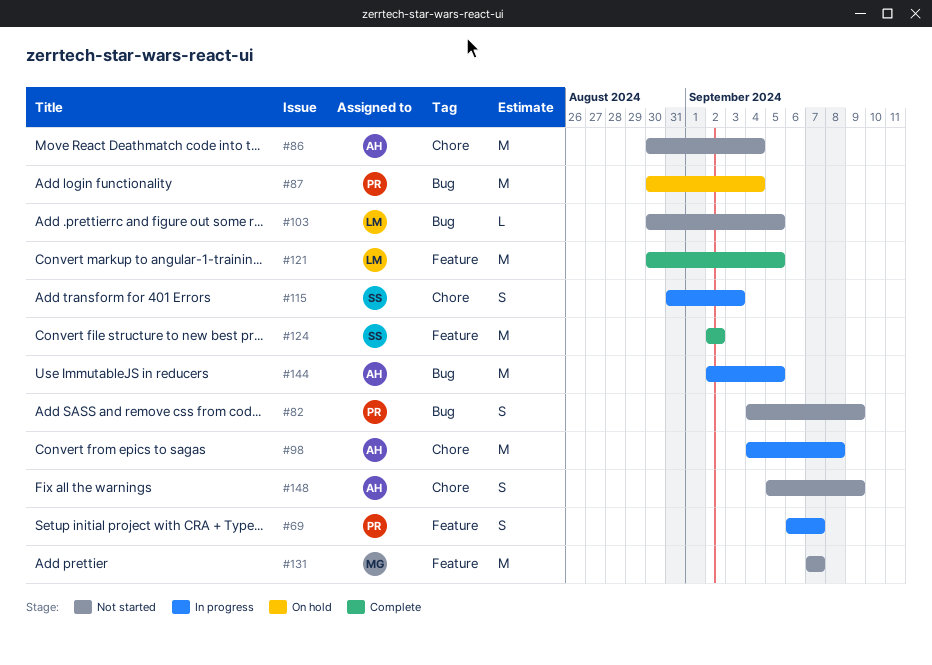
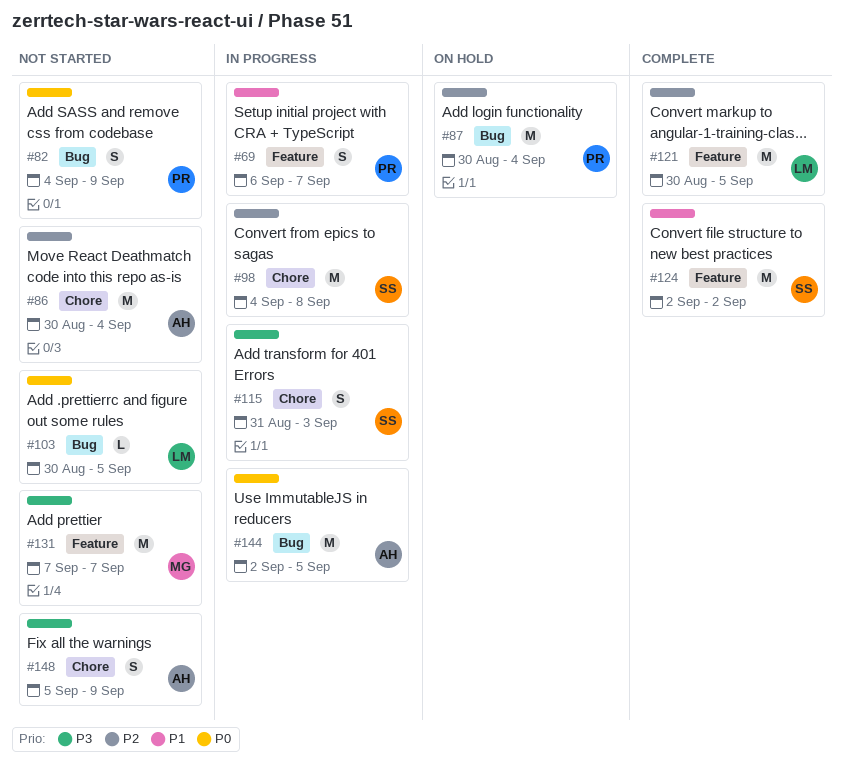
#98, owner: AH -> SS

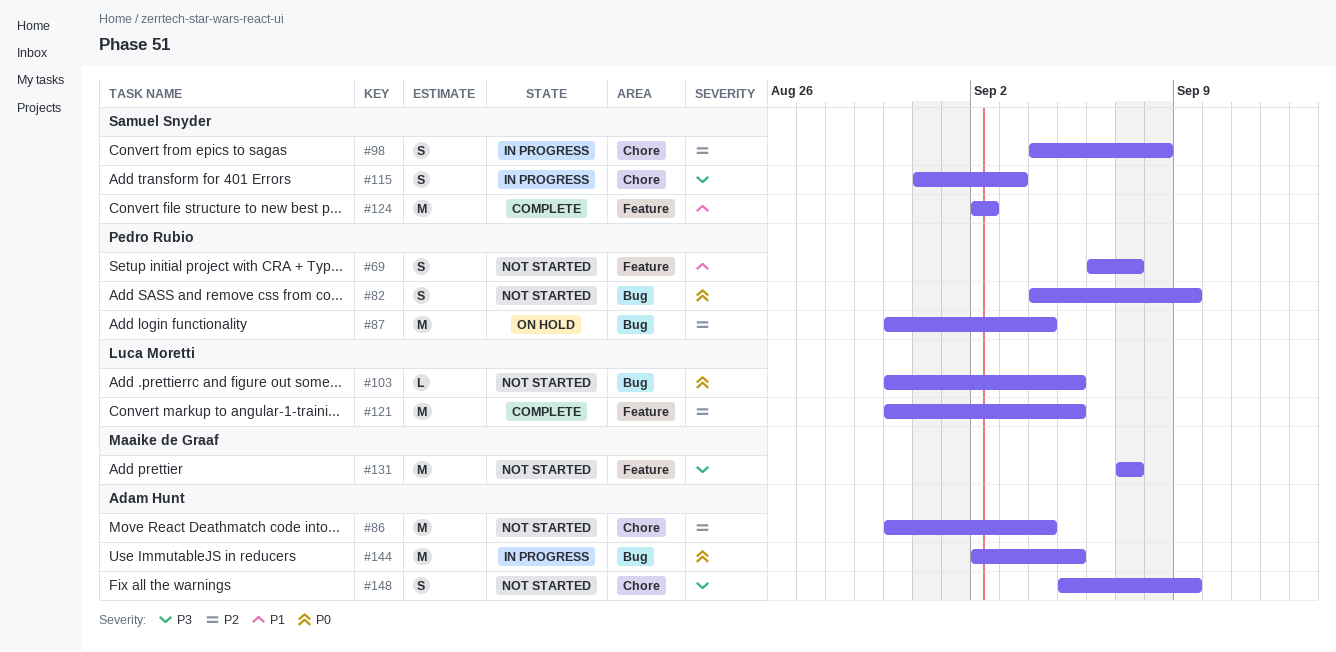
#69, status: In progress -> Not started
#98, estimate: M -> S

